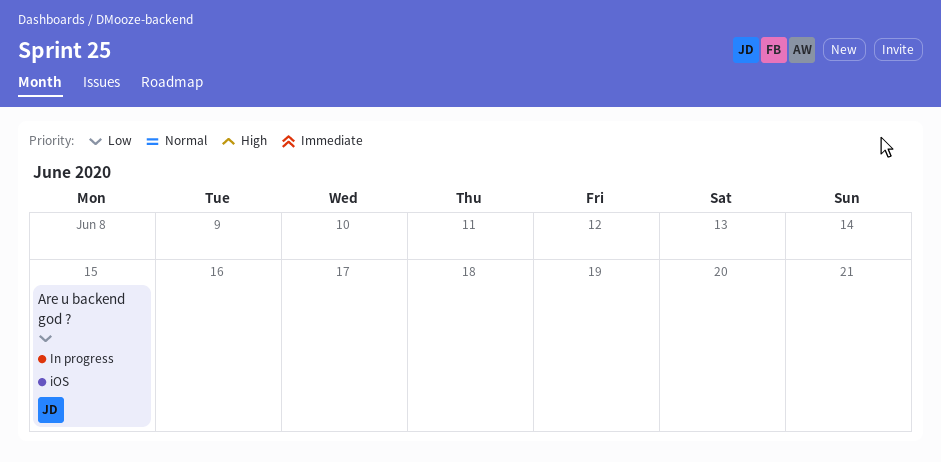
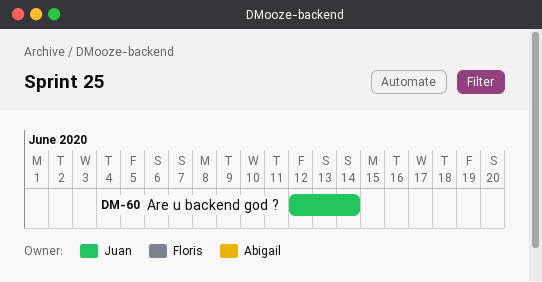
Are u backend god ?, due: Jun 15 -> Jun 14

